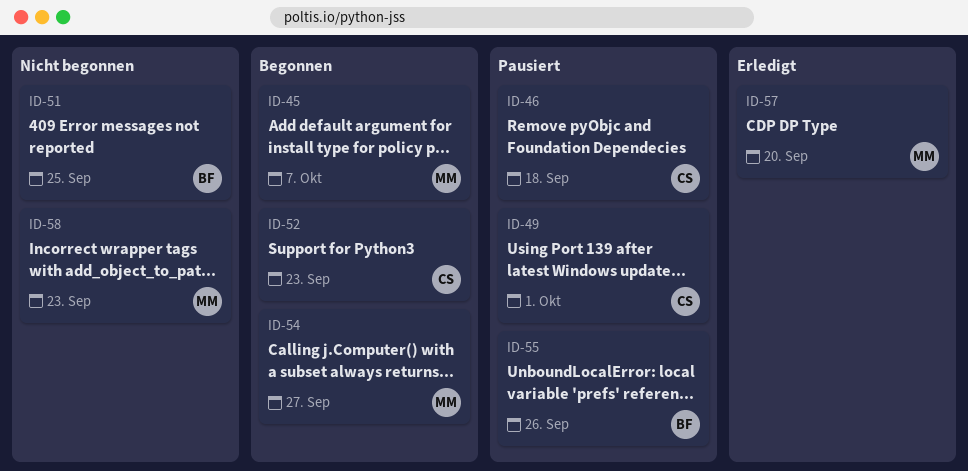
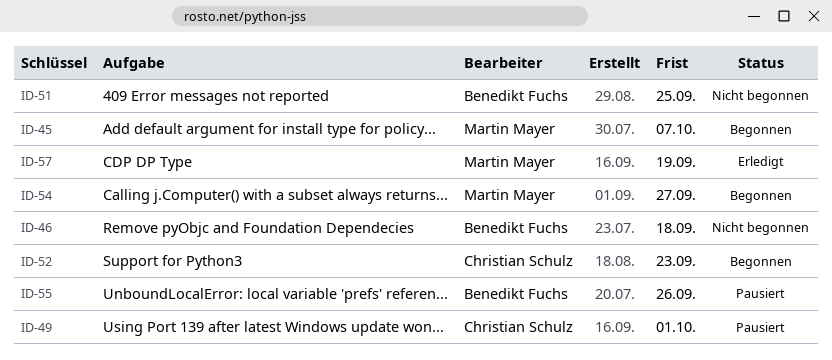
ID-46, status: Pausiert -> Nicht begonnen
ID-46, owner: Christian Schulz -> Benedikt Fuchs
ID-57, due: Sep 20 -> Sep 19
ID-58: present -> none

